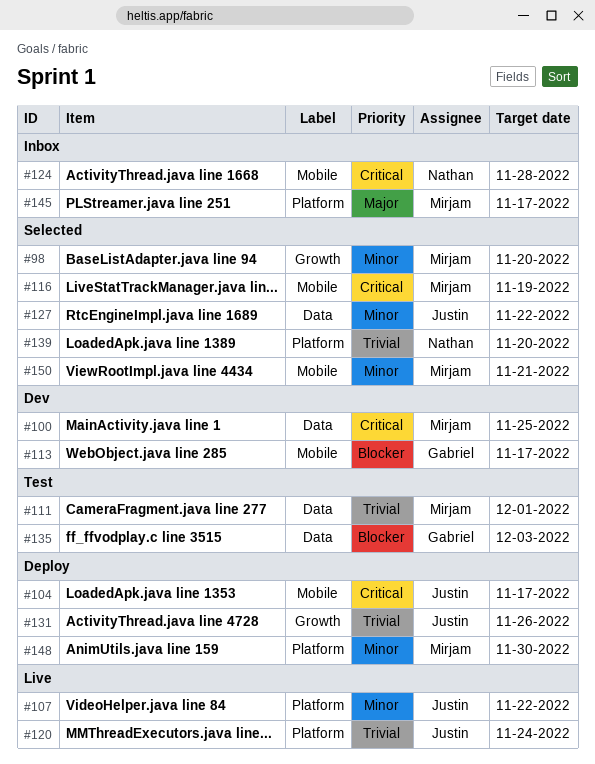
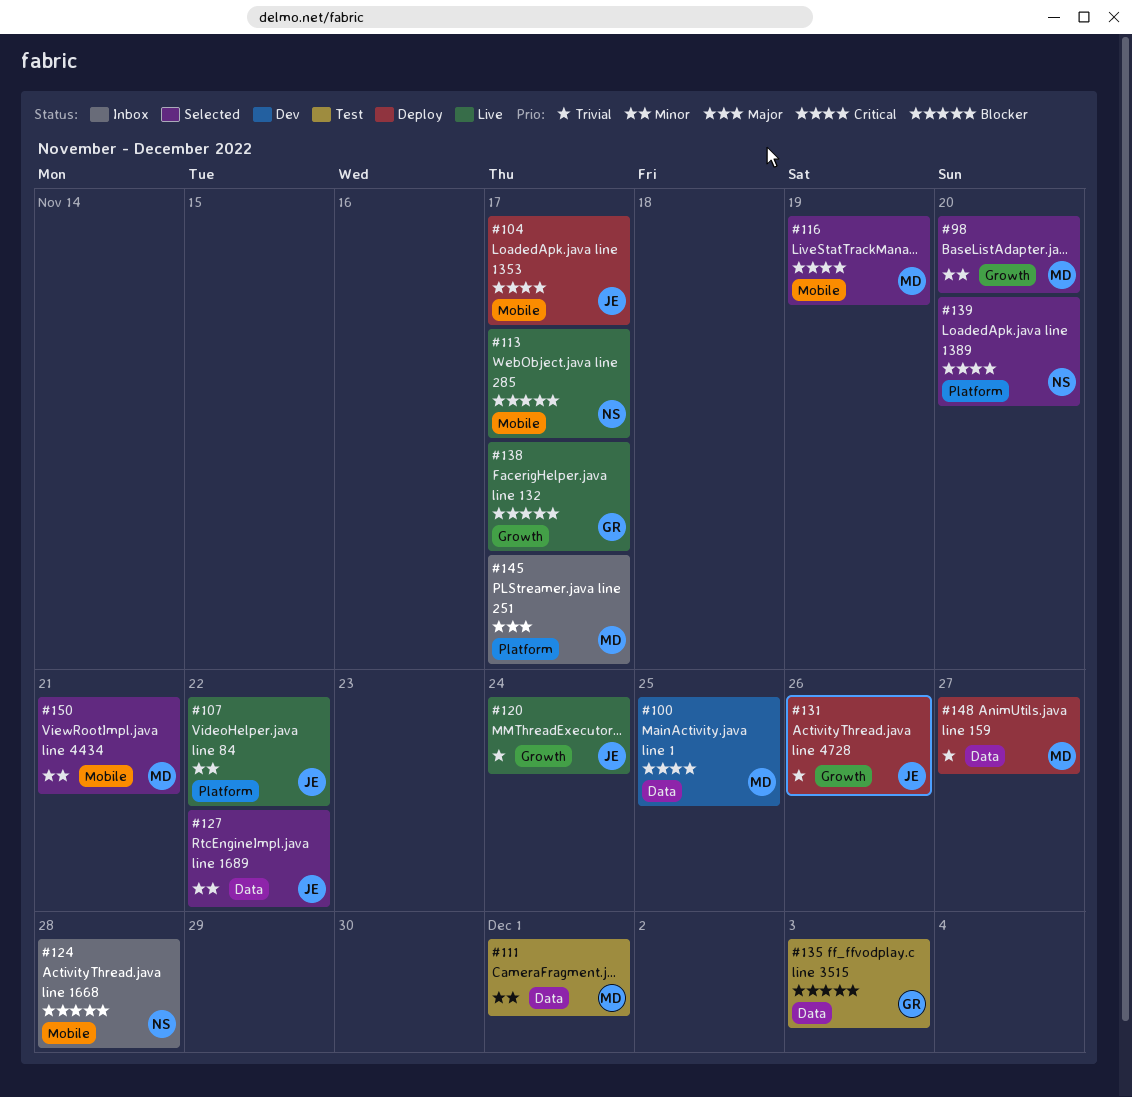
#111, priority: Trivial -> Minor
#113, status: Dev -> Live
#113, owner: Gabriel -> Nathan
#120, label: Platform -> Growth
#124, priority: Critical -> Blocker
#138: none -> present
#139, priority: Trivial -> Critical
#148, priority: Minor -> Trivial
#148, label: Platform -> Data
#148, due: Nov 30 -> Nov 27

